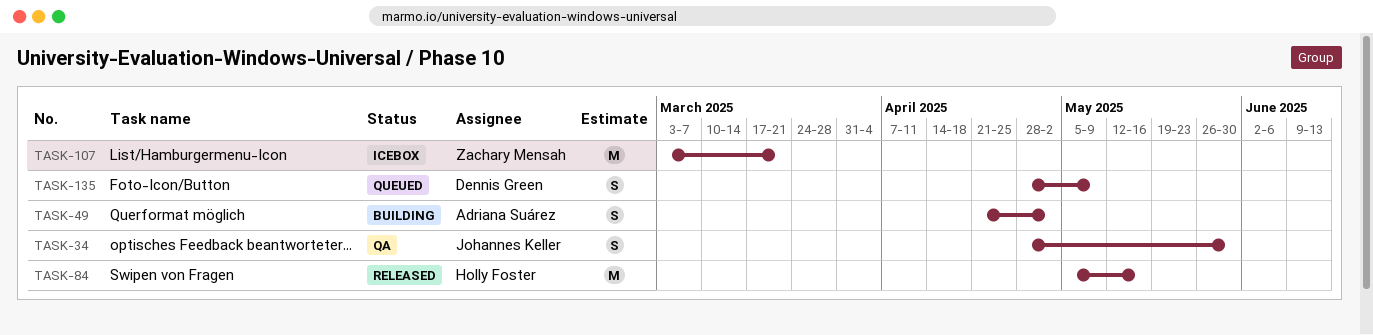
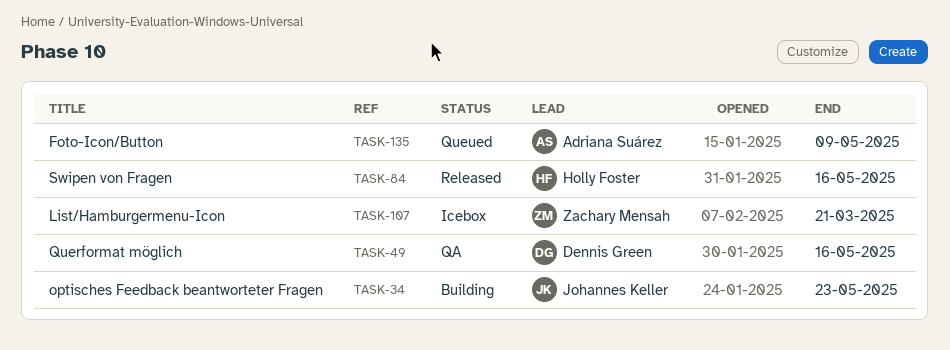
TASK-34, status: QA -> Building
TASK-34, due: May 30 -> May 23
TASK-49, status: Building -> QA
TASK-49, owner: Adriana Suárez -> Dennis Green
TASK-49, due: May 2 -> May 16
TASK-135, owner: Dennis Green -> Adriana Suárez

